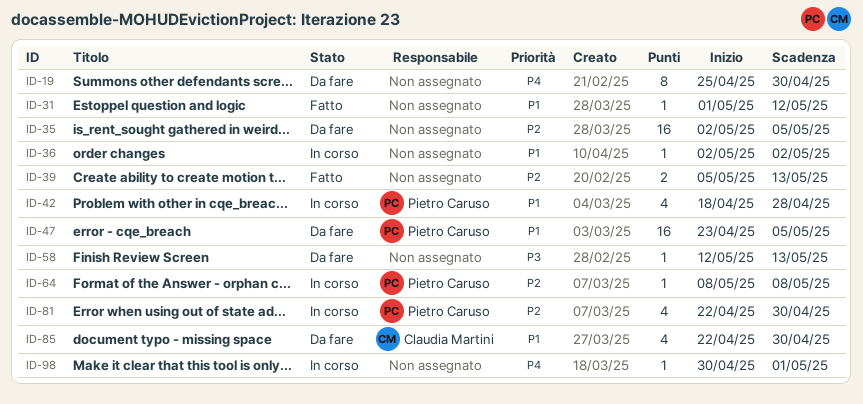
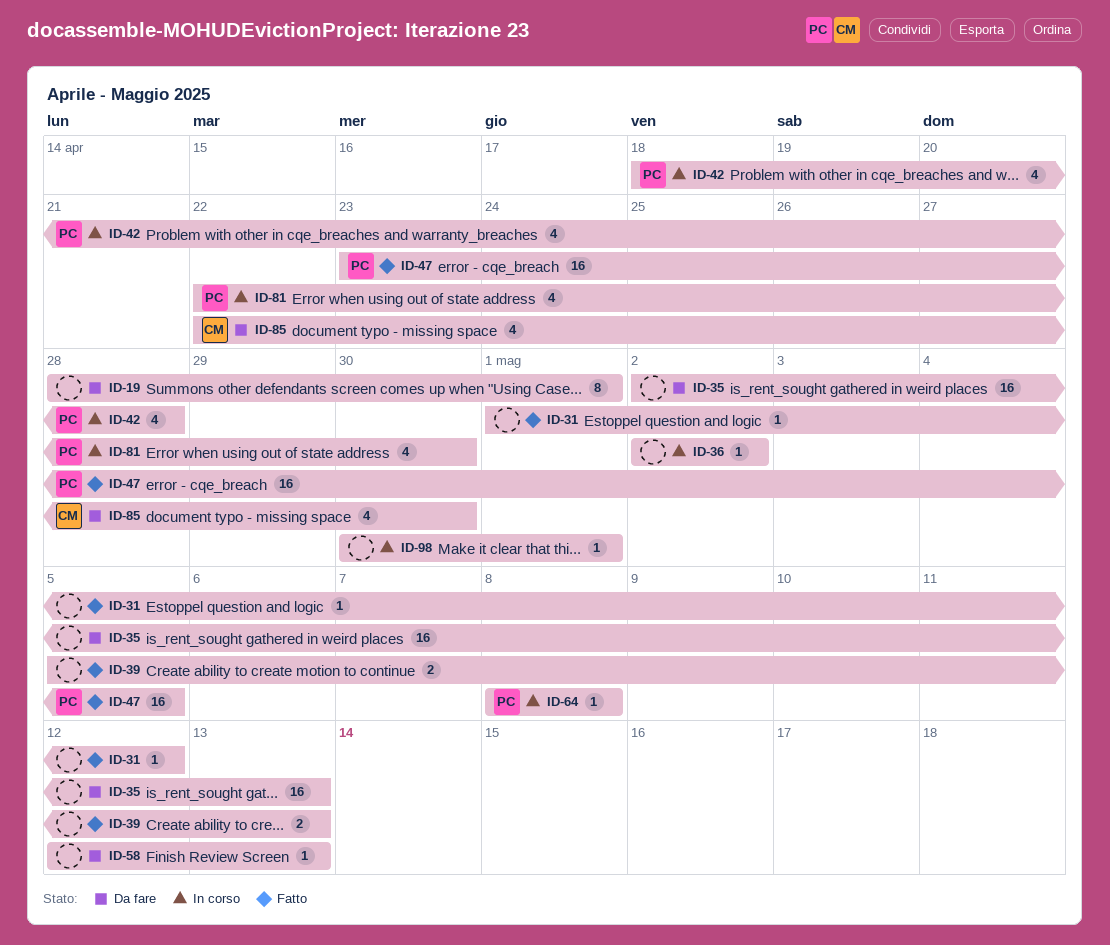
ID-19, start: Apr 25 -> Apr 28
ID-19, due: Apr 30 -> May 1
ID-35, due: May 5 -> May 13
ID-47, status: Da fare -> Fatto

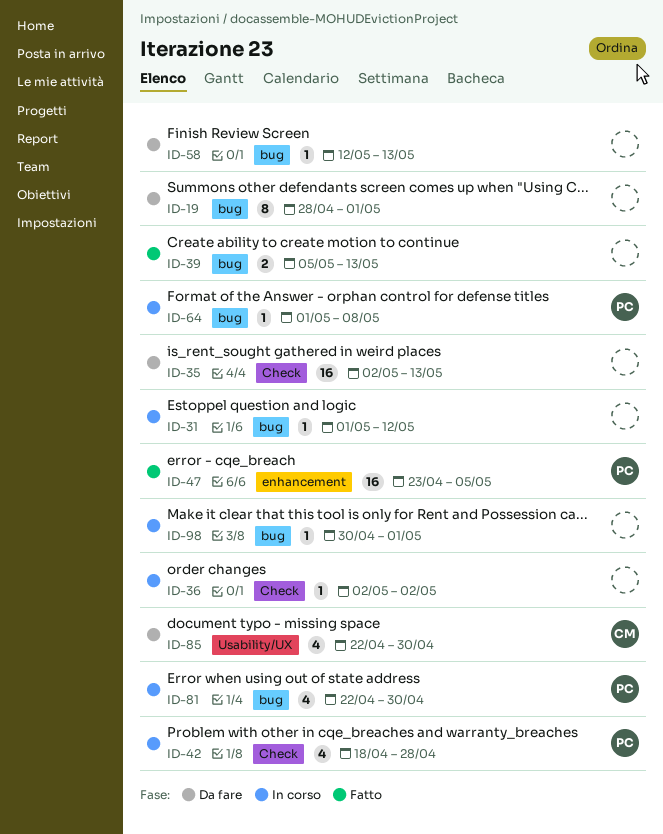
ID-31, status: Fatto -> In corso
ID-64, start: May 8 -> May 1

